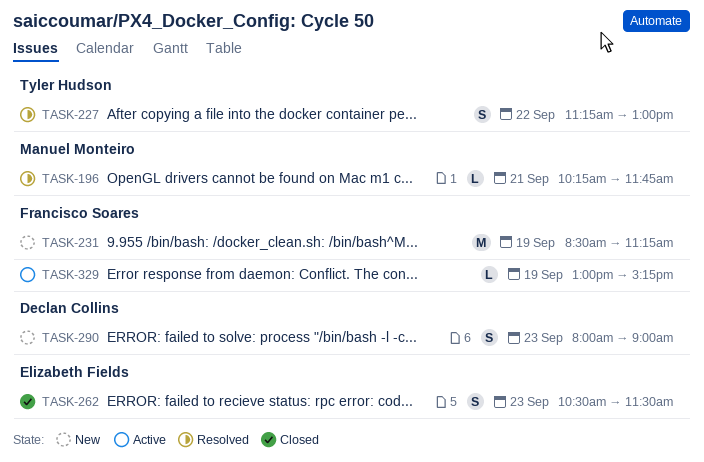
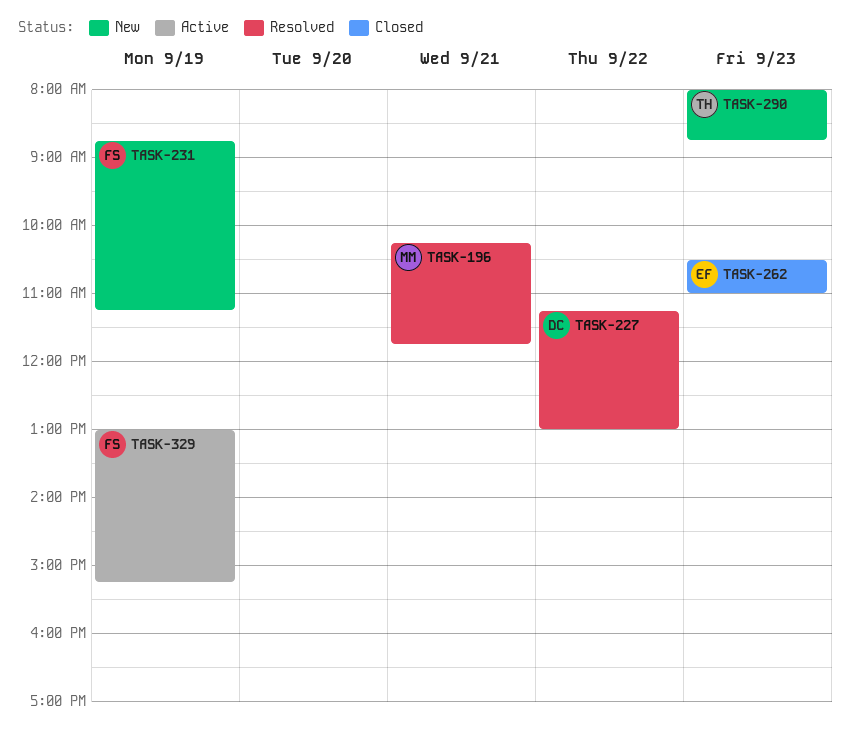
TASK-227, owner: Tyler Hudson -> Declan Collins
TASK-231, begins: 08:30 -> 08:45
TASK-262, ends: 11:30 -> 11:00
TASK-290, owner: Declan Collins -> Tyler Hudson
TASK-290, ends: 09:00 -> 08:45

